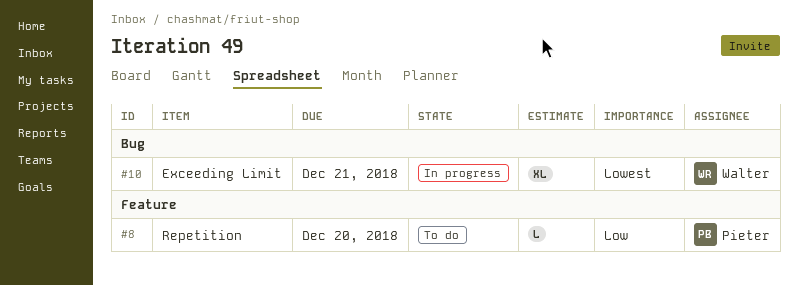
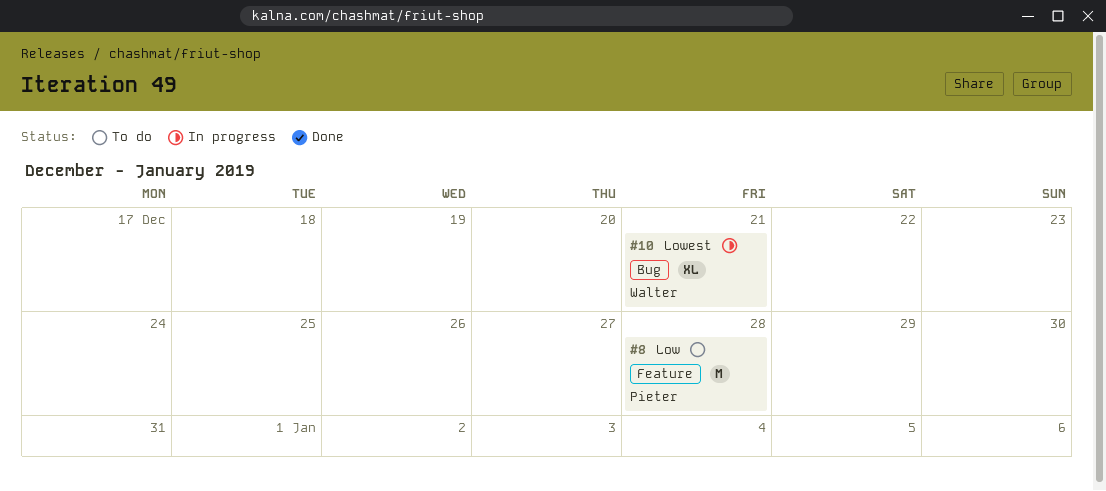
#8, estimate: L -> M
#8, due: Dec 20 -> Dec 28

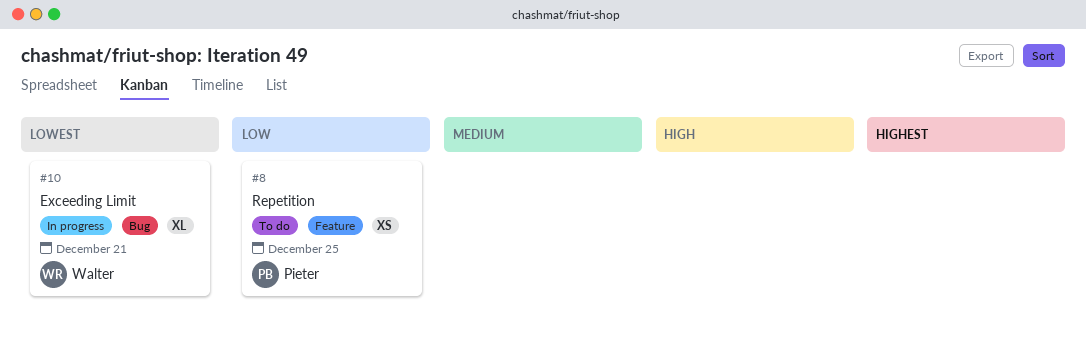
#8, estimate: M -> XS
#8, due: Dec 28 -> Dec 25

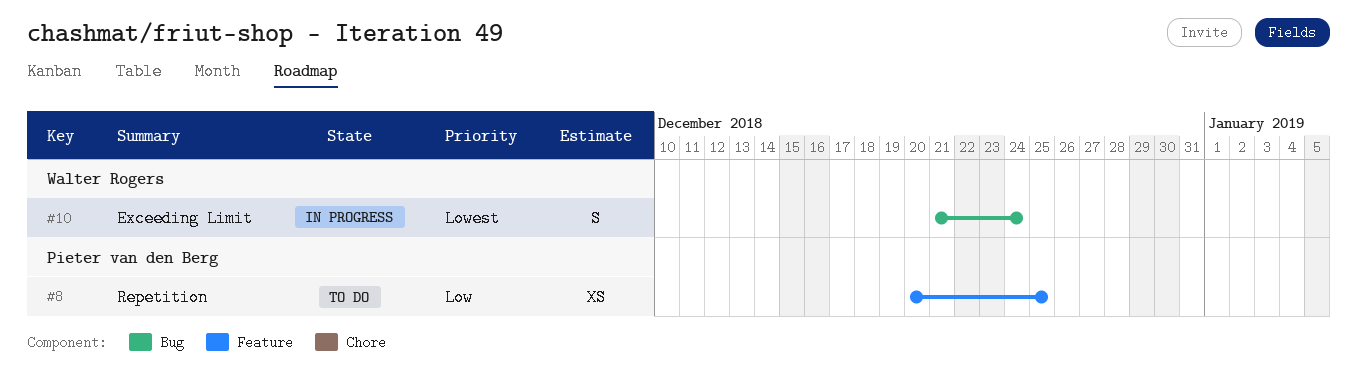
#10, estimate: XL -> S
#10, due: Dec 21 -> Dec 24

